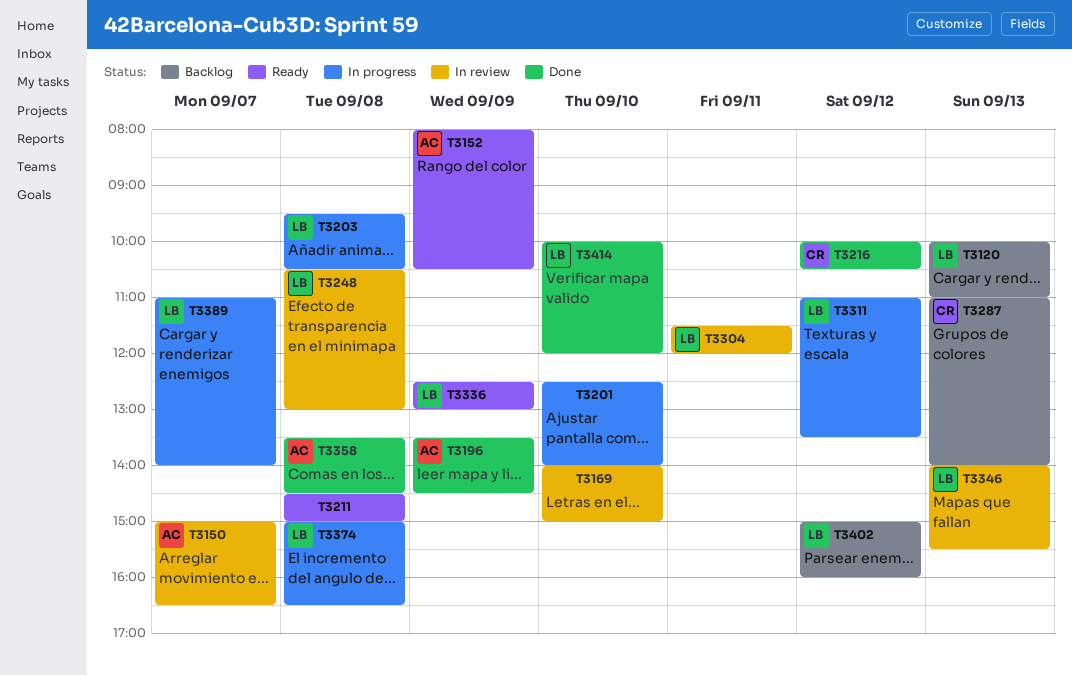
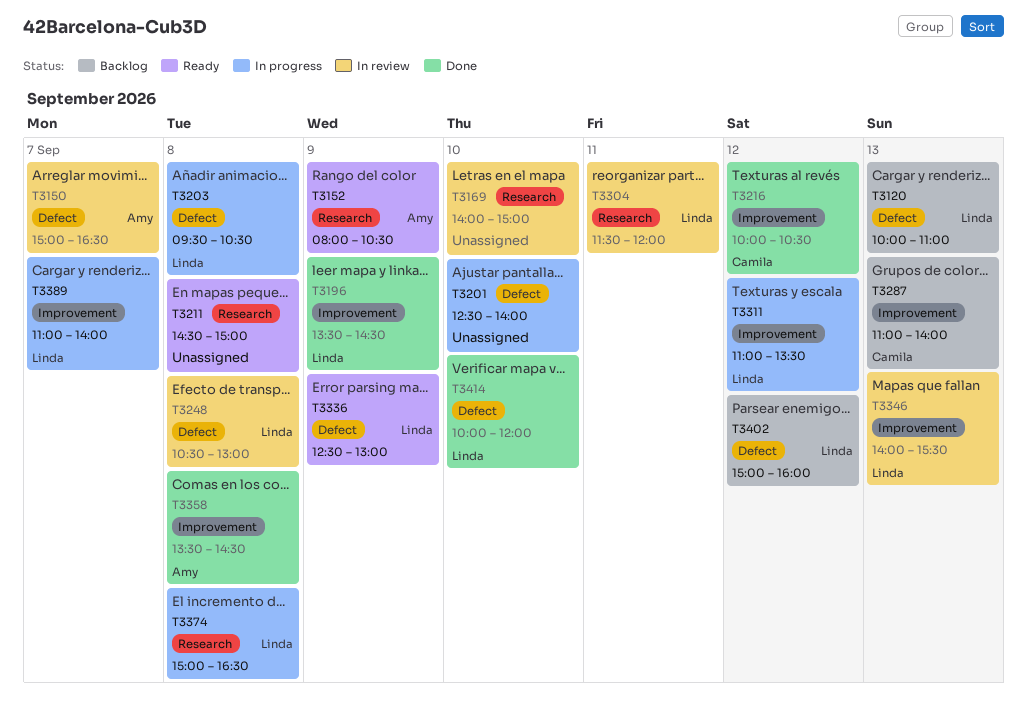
T3196, owner: Amy -> Linda

